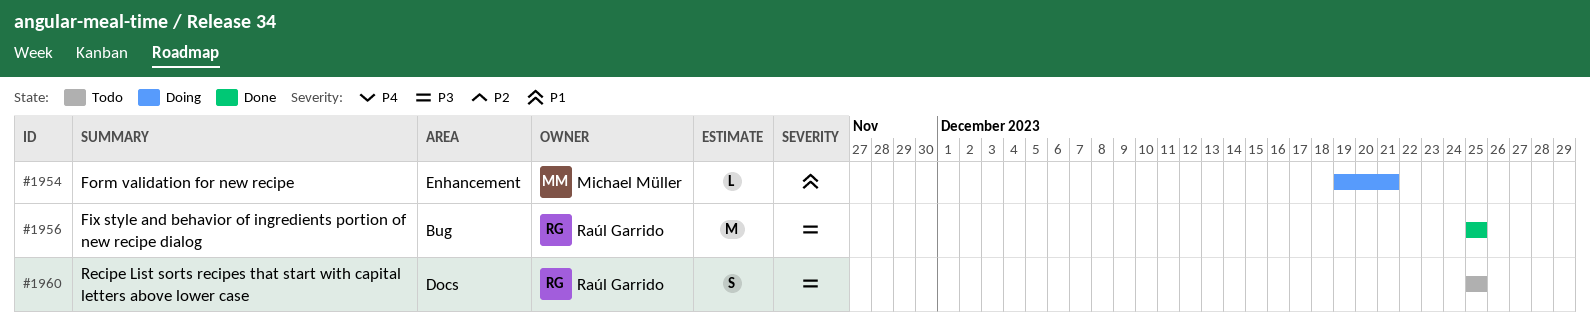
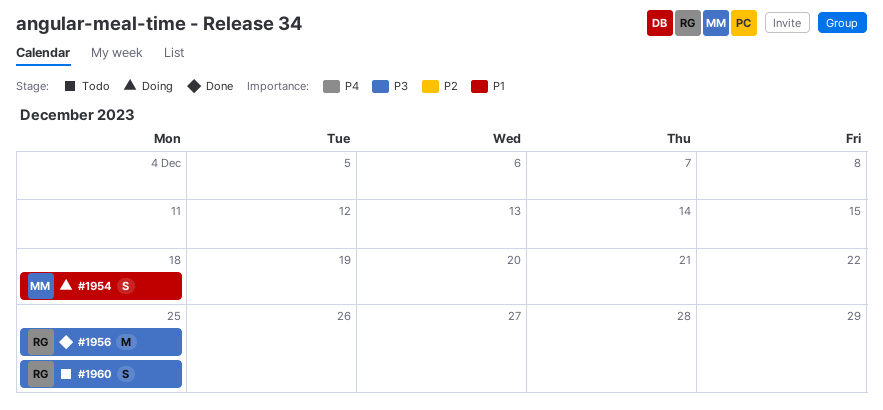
#1954, estimate: L -> S
#1954, start: Dec 19 -> Dec 18
#1954, due: Dec 21 -> Dec 18

